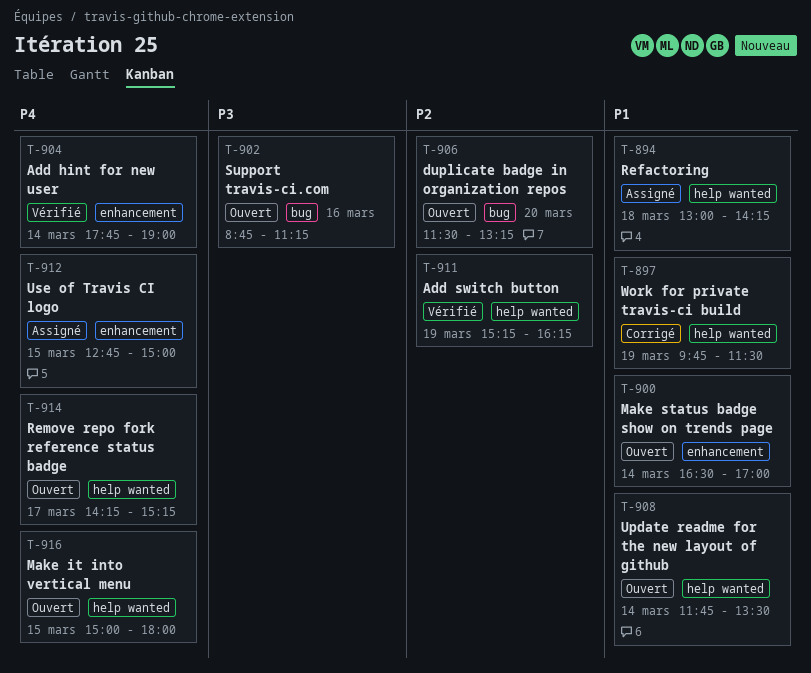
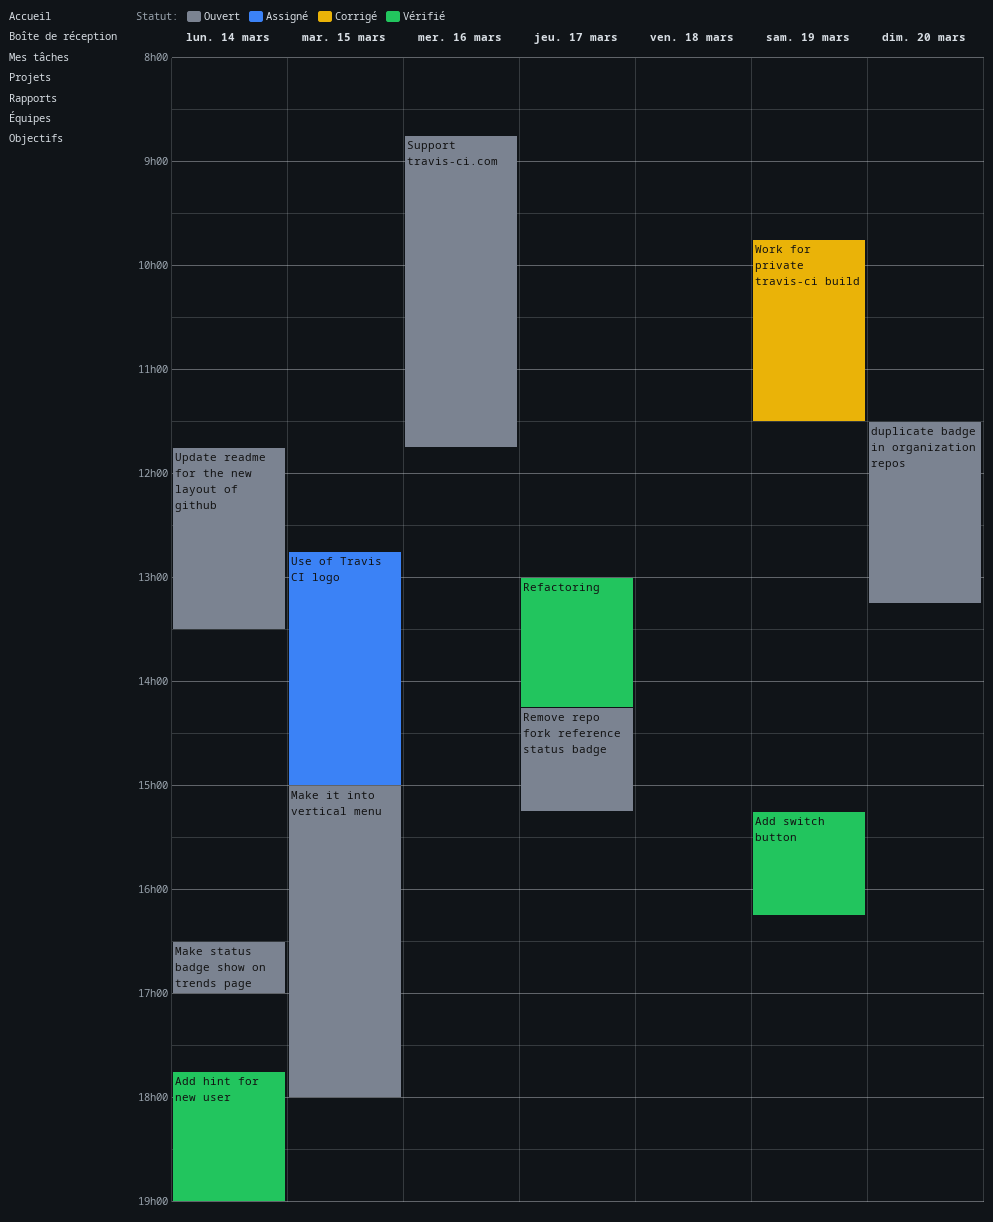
Refactoring, status: Assigné -> Vérifié
Refactoring, day: Mar 18 -> Mar 17
Support travis-ci.com, ends: 11:15 -> 11:45

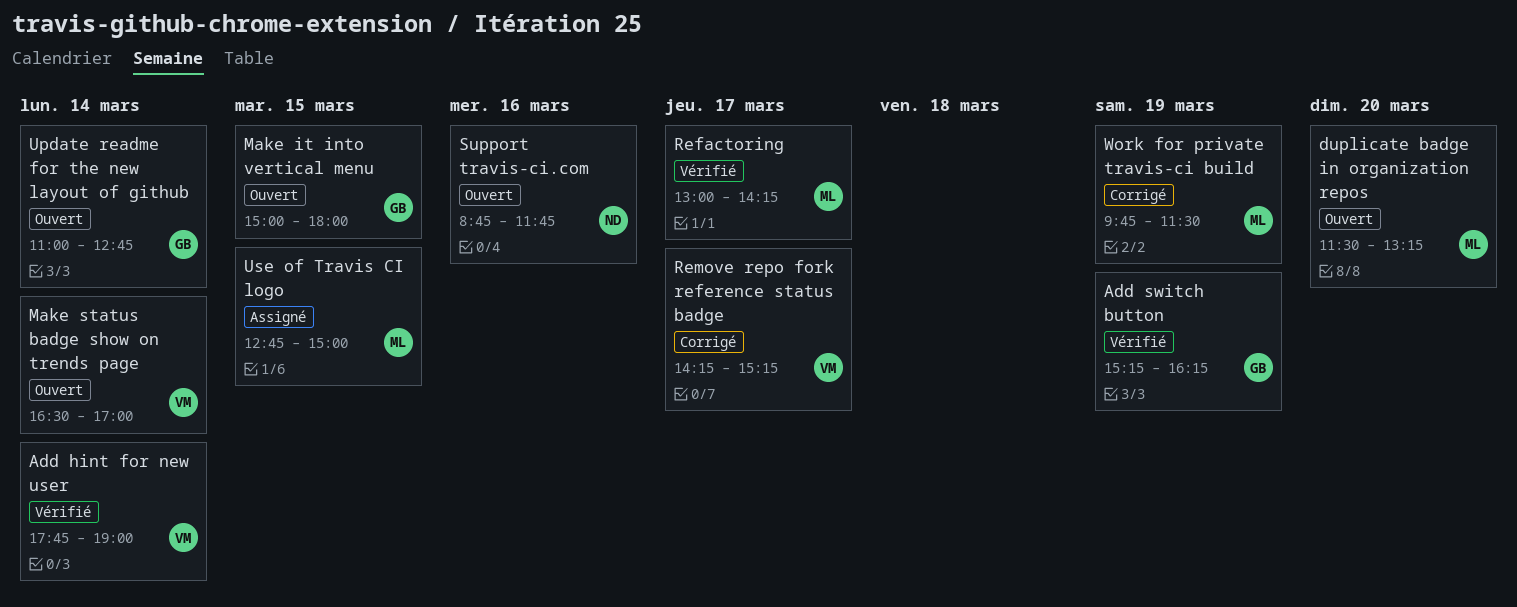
Remove repo fork reference status badge, status: Ouvert -> Corrigé
Update readme for the new layout of github, begins: 11:45 -> 11:00
Update readme for the new layout of github, ends: 13:30 -> 12:45

